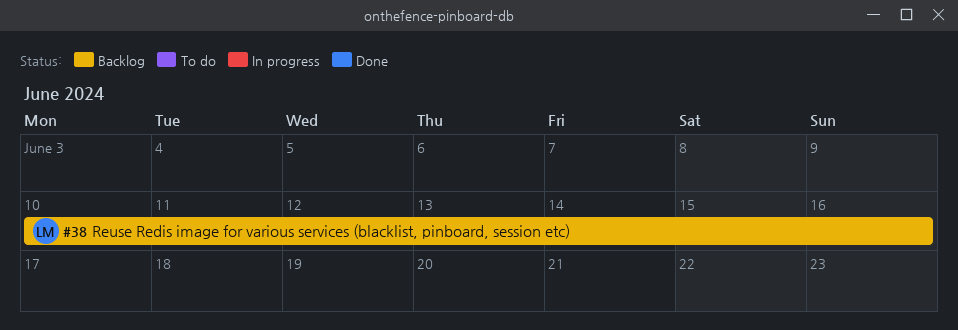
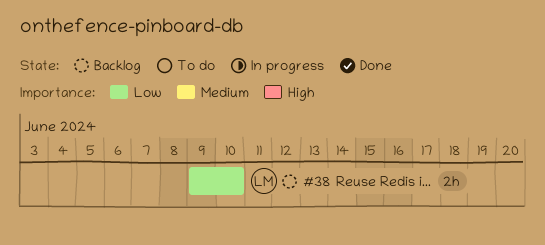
#38, start: Jun 10 -> Jun 9
#38, due: Jun 16 -> Jun 10

